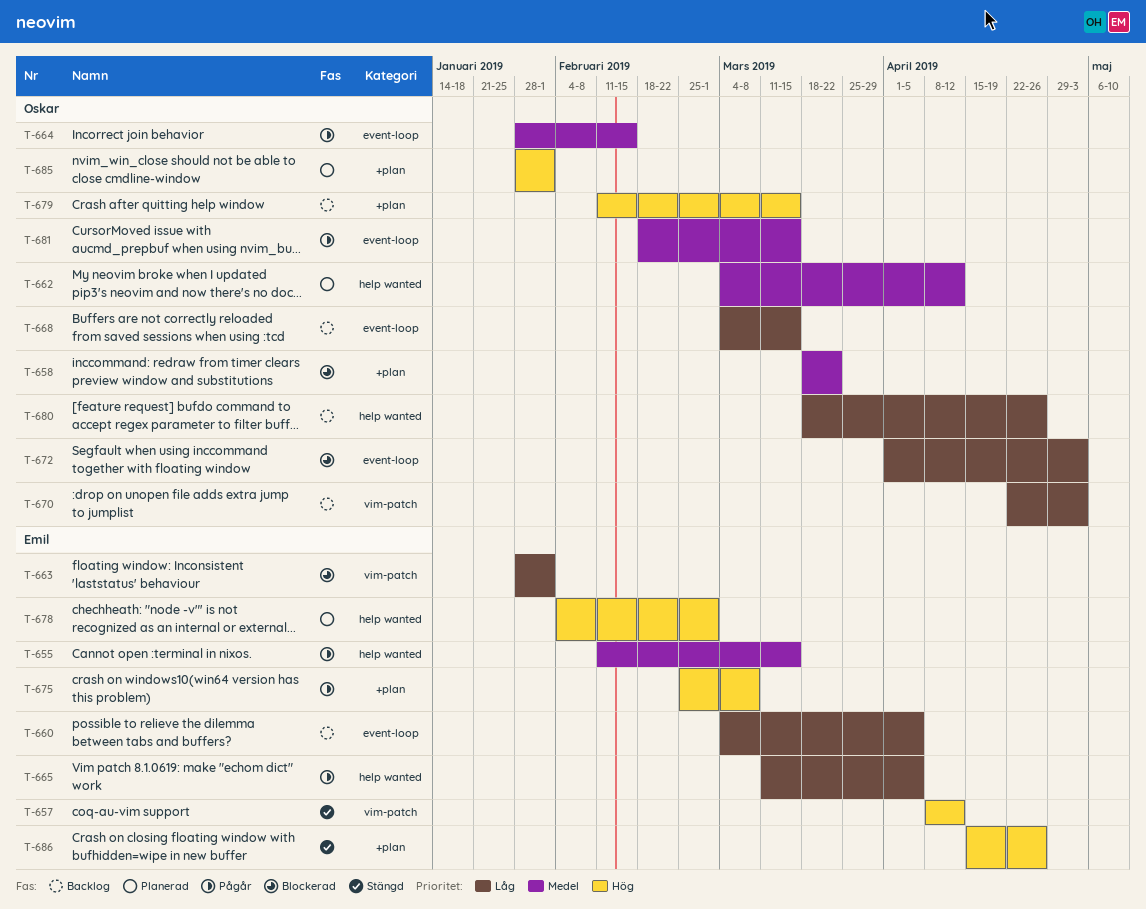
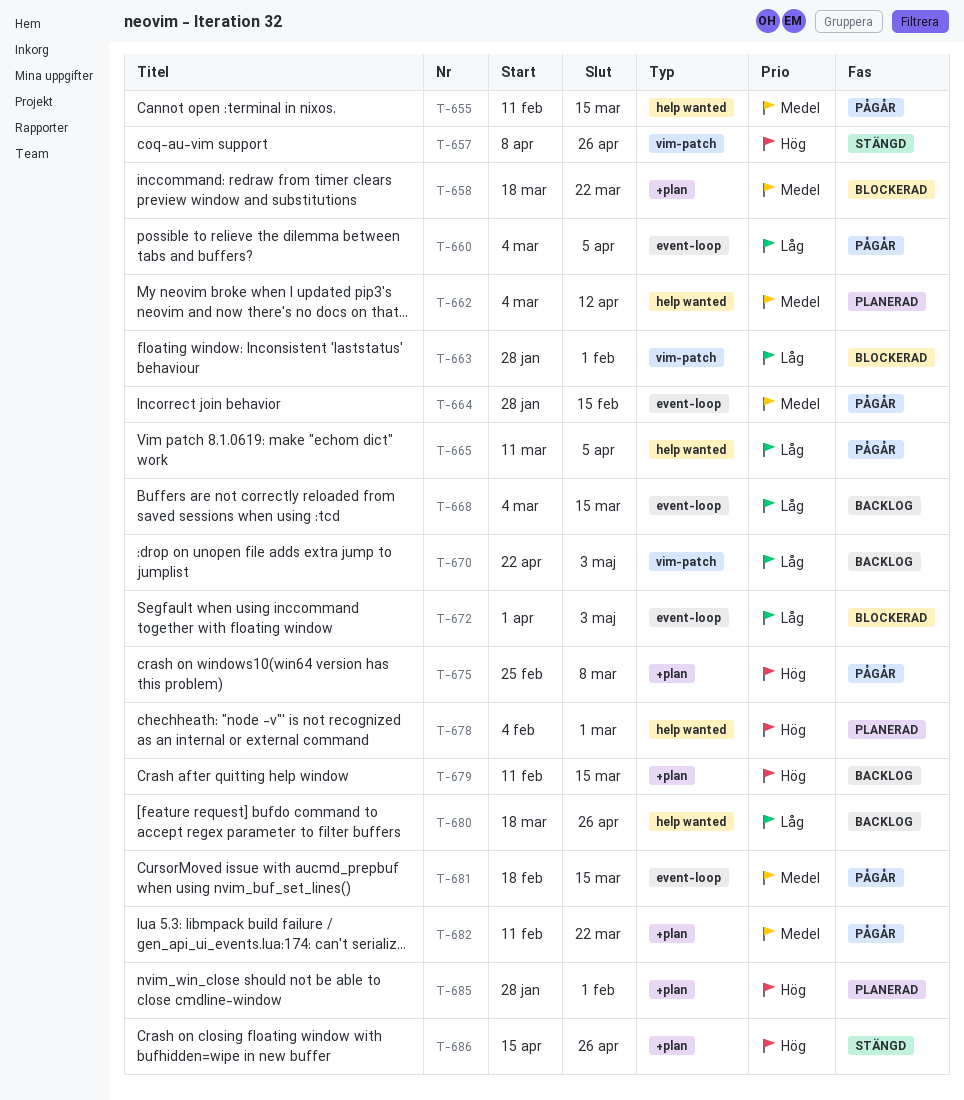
T-657, due: Apr 12 -> Apr 26
T-660, status: Backlog -> Pågår
T-682: none -> present

